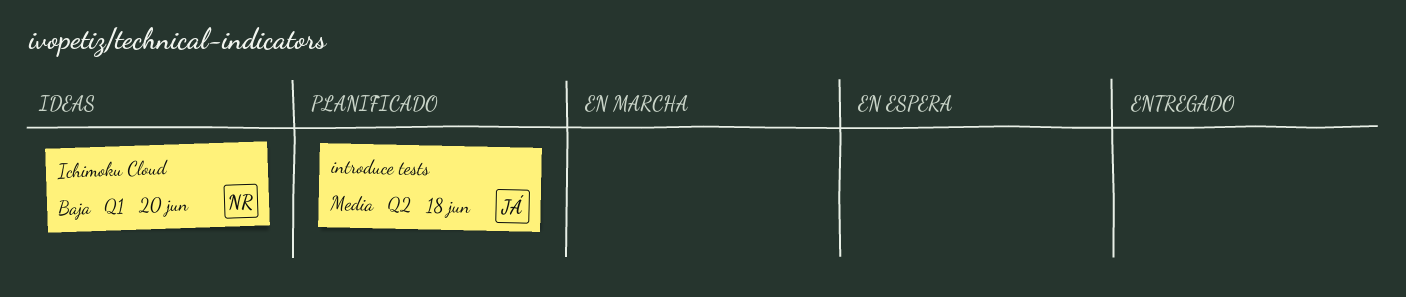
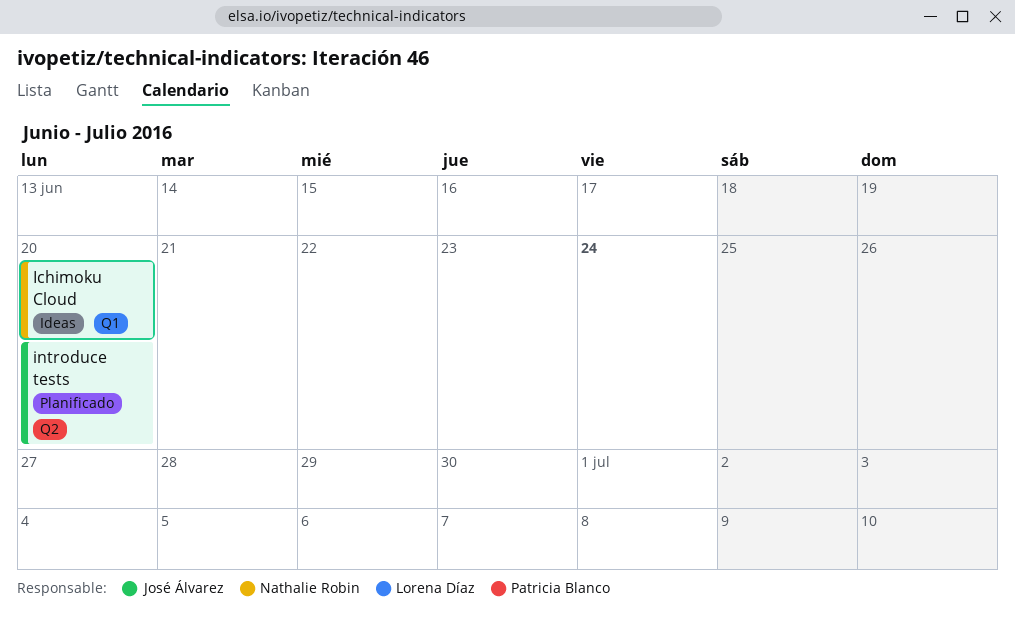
introduce tests, due: Jun 18 -> Jun 20

